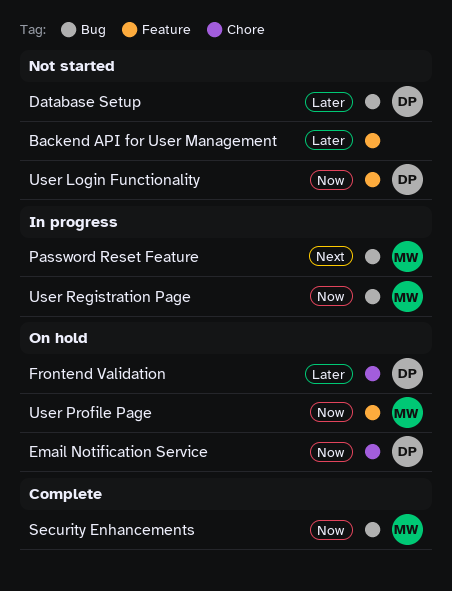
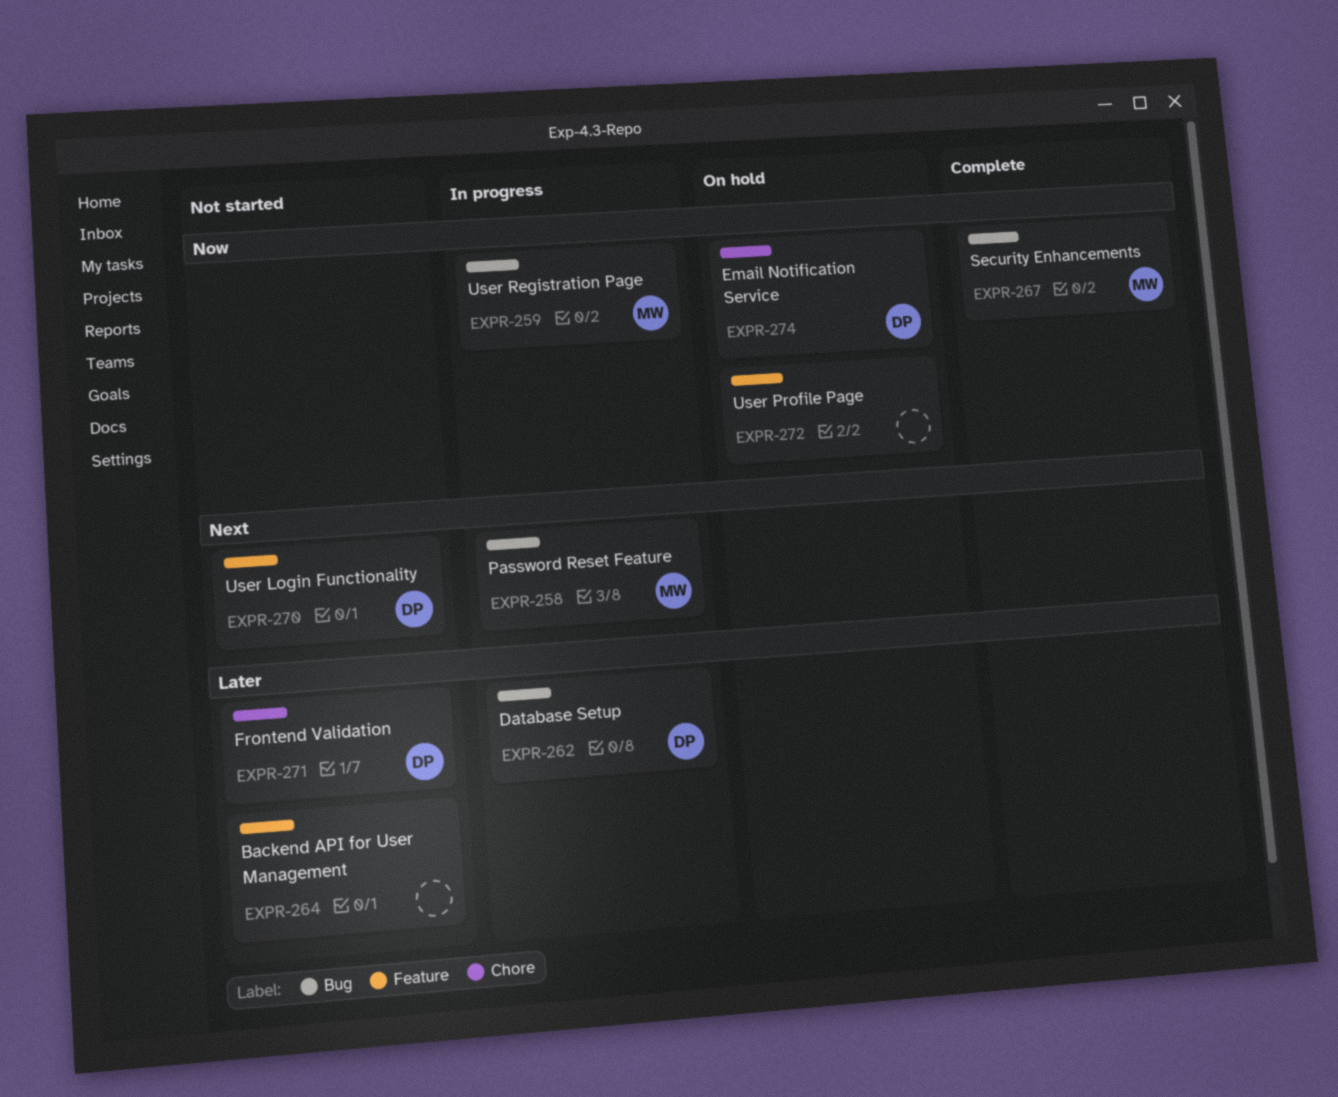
Database Setup, status: Not started -> In progress
Frontend Validation, status: On hold -> Not started
User Login Functionality, priority: Now -> Next
User Profile Page, owner: MW -> none

